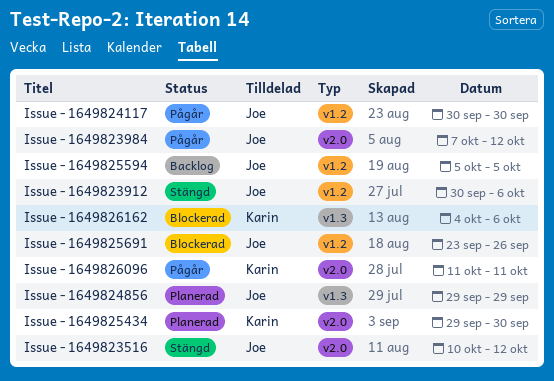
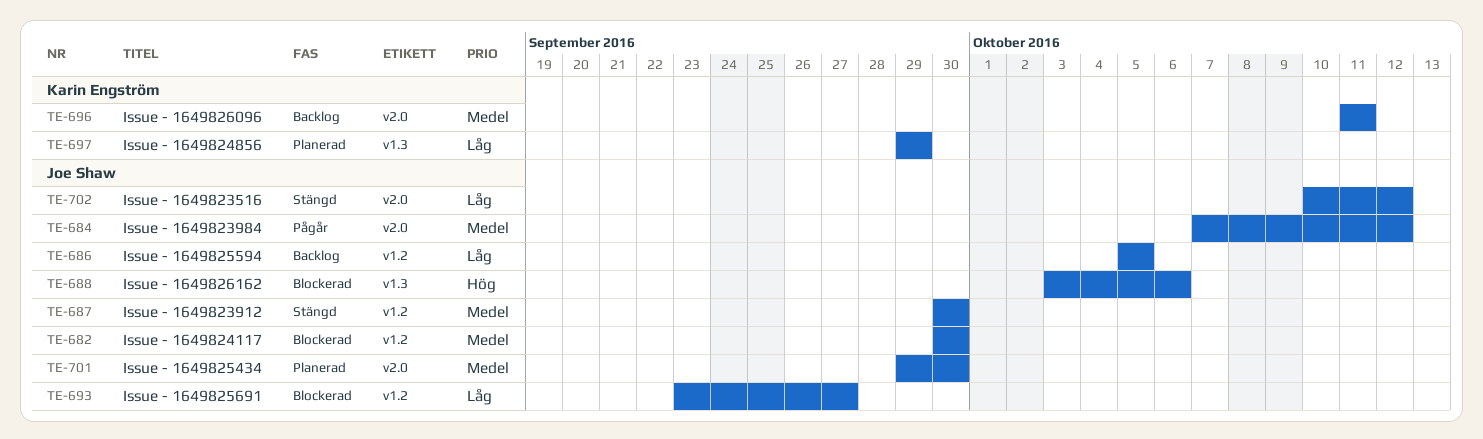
Issue - 1649823912, due: Oct 6 -> Sep 30
Issue - 1649824117, status: Pågår -> Blockerad
Issue - 1649824856, owner: Joe Shaw -> Karin Engström
Issue - 1649825434, owner: Karin Engström -> Joe Shaw
Issue - 1649825691, due: Sep 26 -> Sep 27
Issue - 1649826096, status: Pågår -> Backlog
Issue - 1649826162, owner: Karin Engström -> Joe Shaw
Issue - 1649826162, start: Oct 4 -> Oct 3

